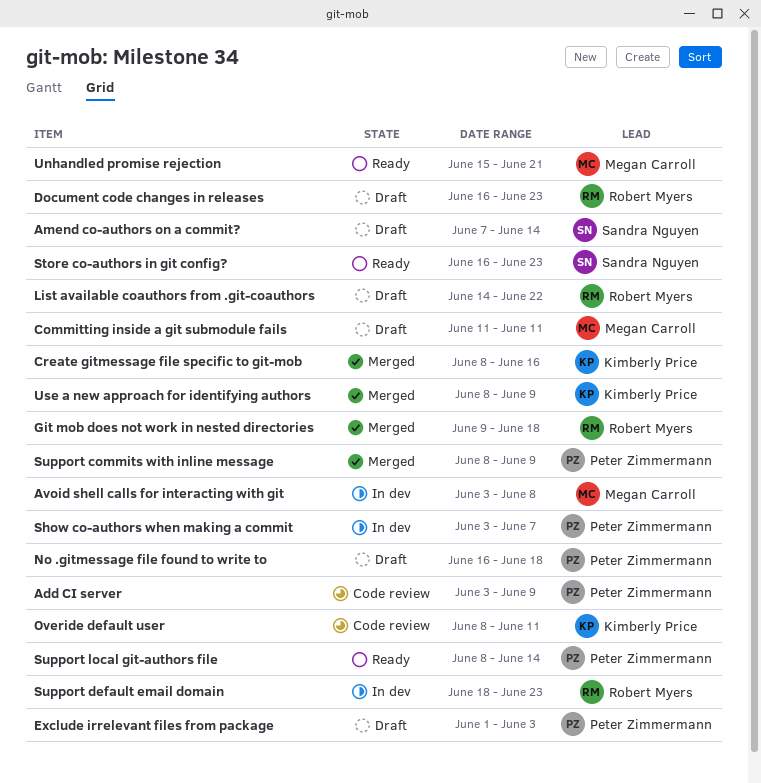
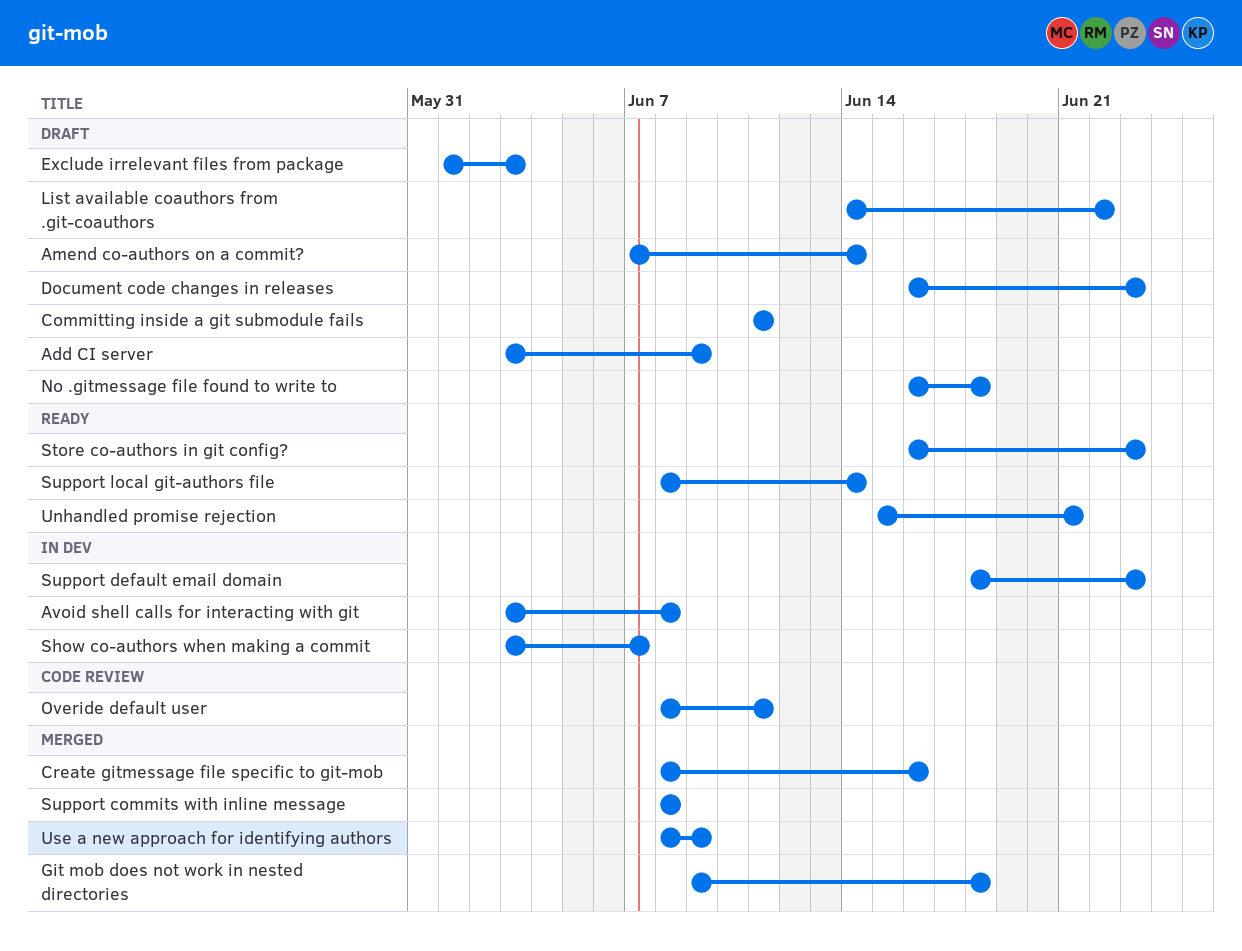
Add CI server, status: Code review -> Draft
Support commits with inline message, due: Jun 9 -> Jun 8

